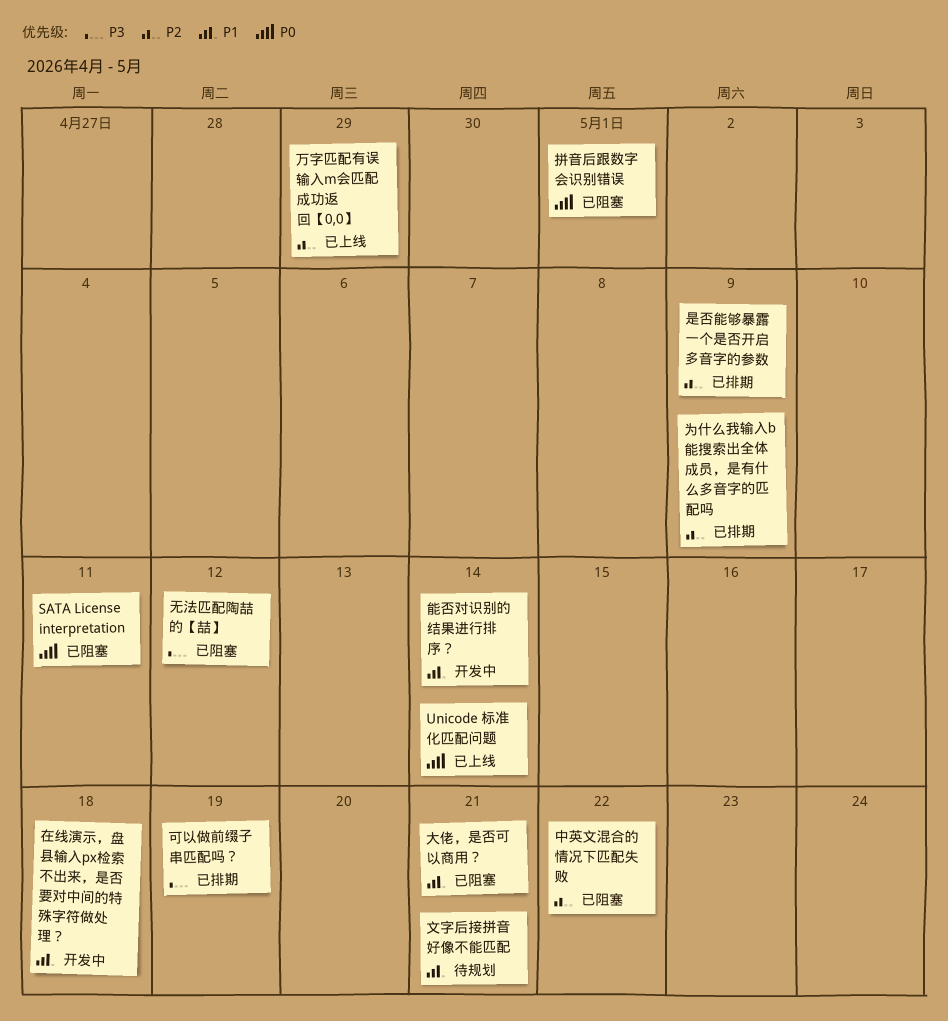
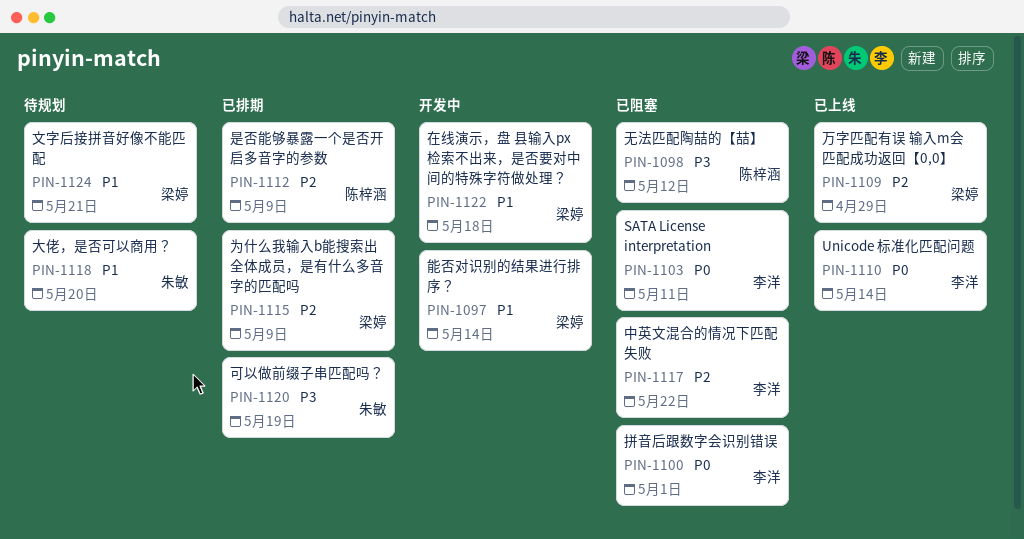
大佬，是否可以商用？, status: 已阻塞 -> 待规划
大佬，是否可以商用？, due: May 21 -> May 20

